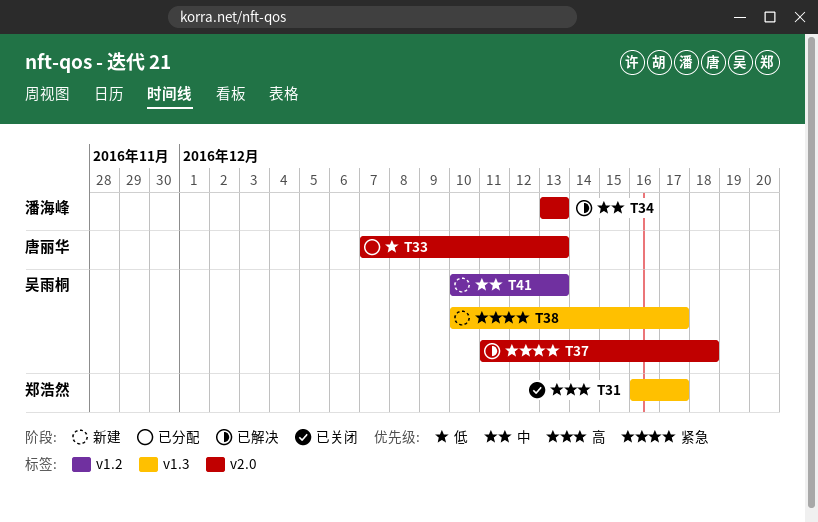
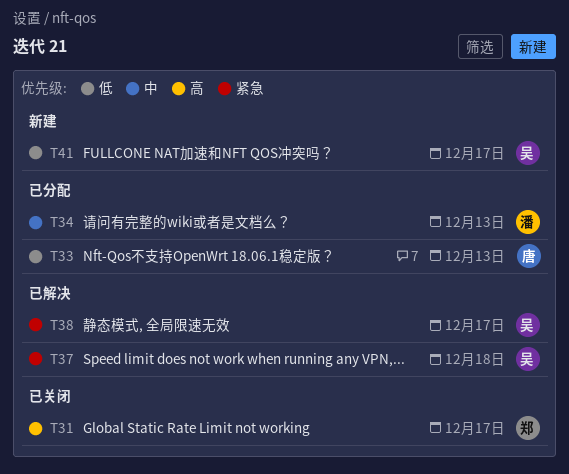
T34, status: 已解决 -> 已分配
T38, status: 新建 -> 已解决
T41, priority: 中 -> 低
T41, due: Dec 13 -> Dec 17

